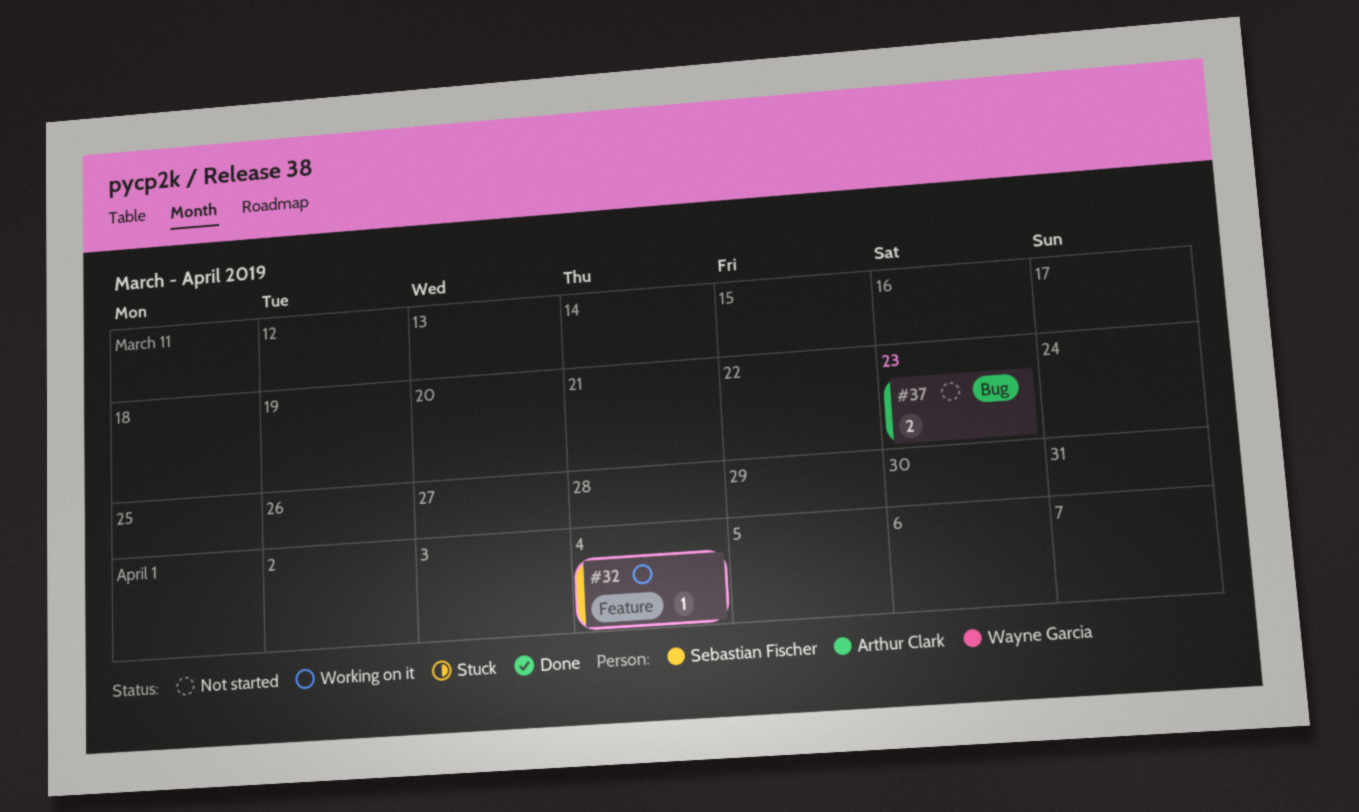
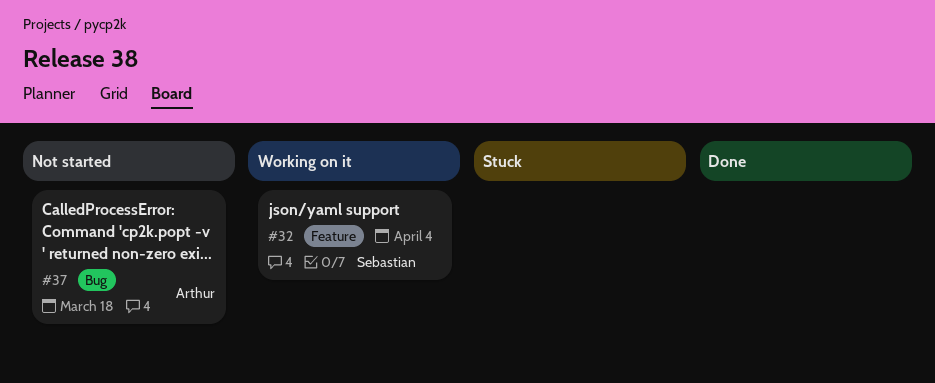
#37, due: Mar 23 -> Mar 18

